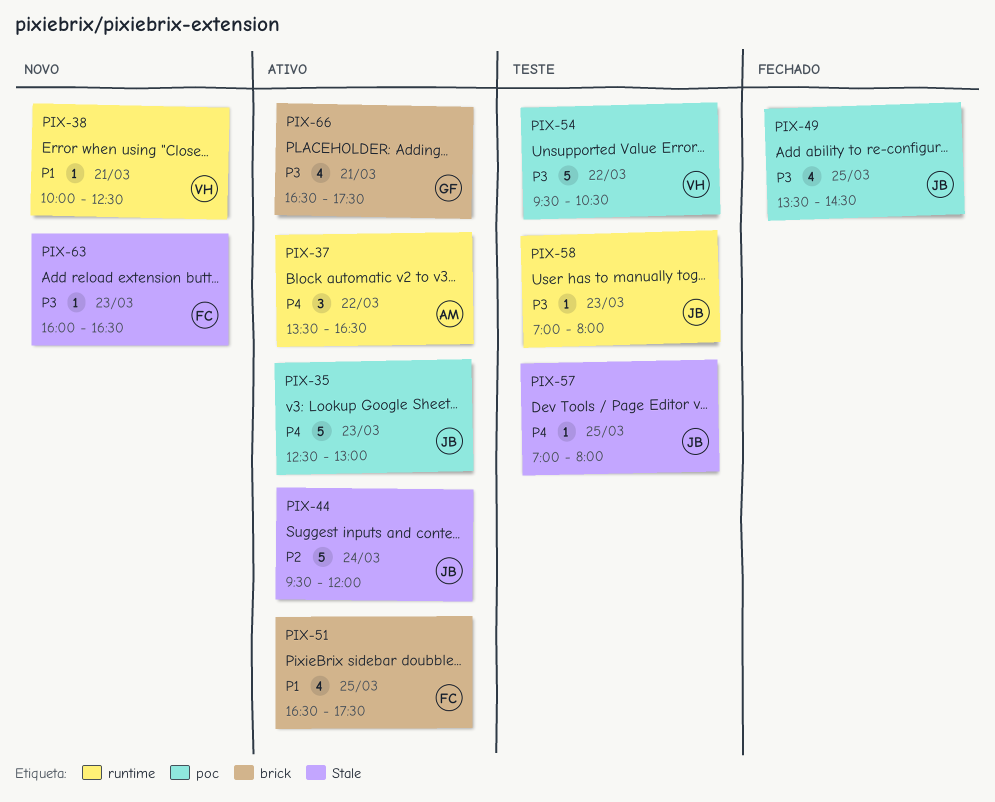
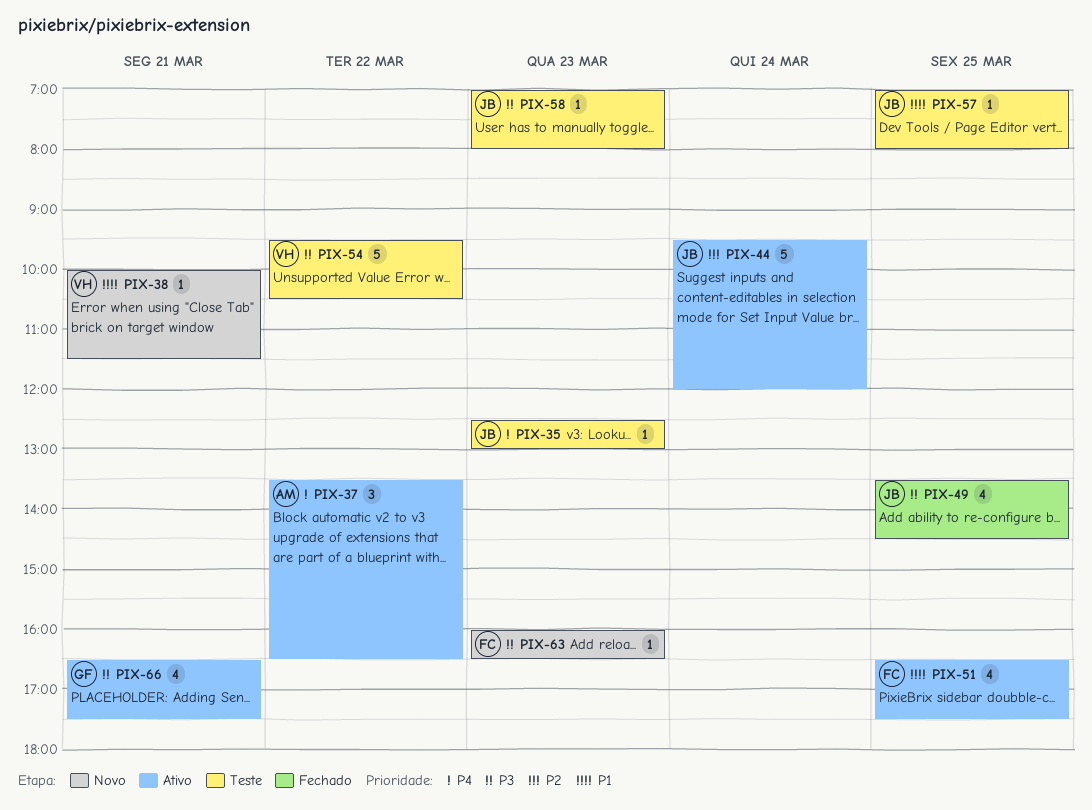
PIX-35, status: Ativo -> Teste
PIX-35, estimate: 5 -> 1
PIX-38, ends: 12:30 -> 11:30
PIX-57, priority: P4 -> P1

